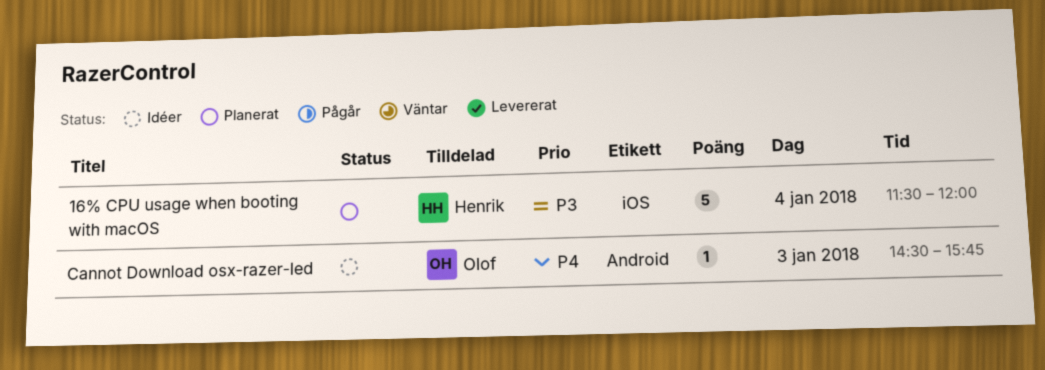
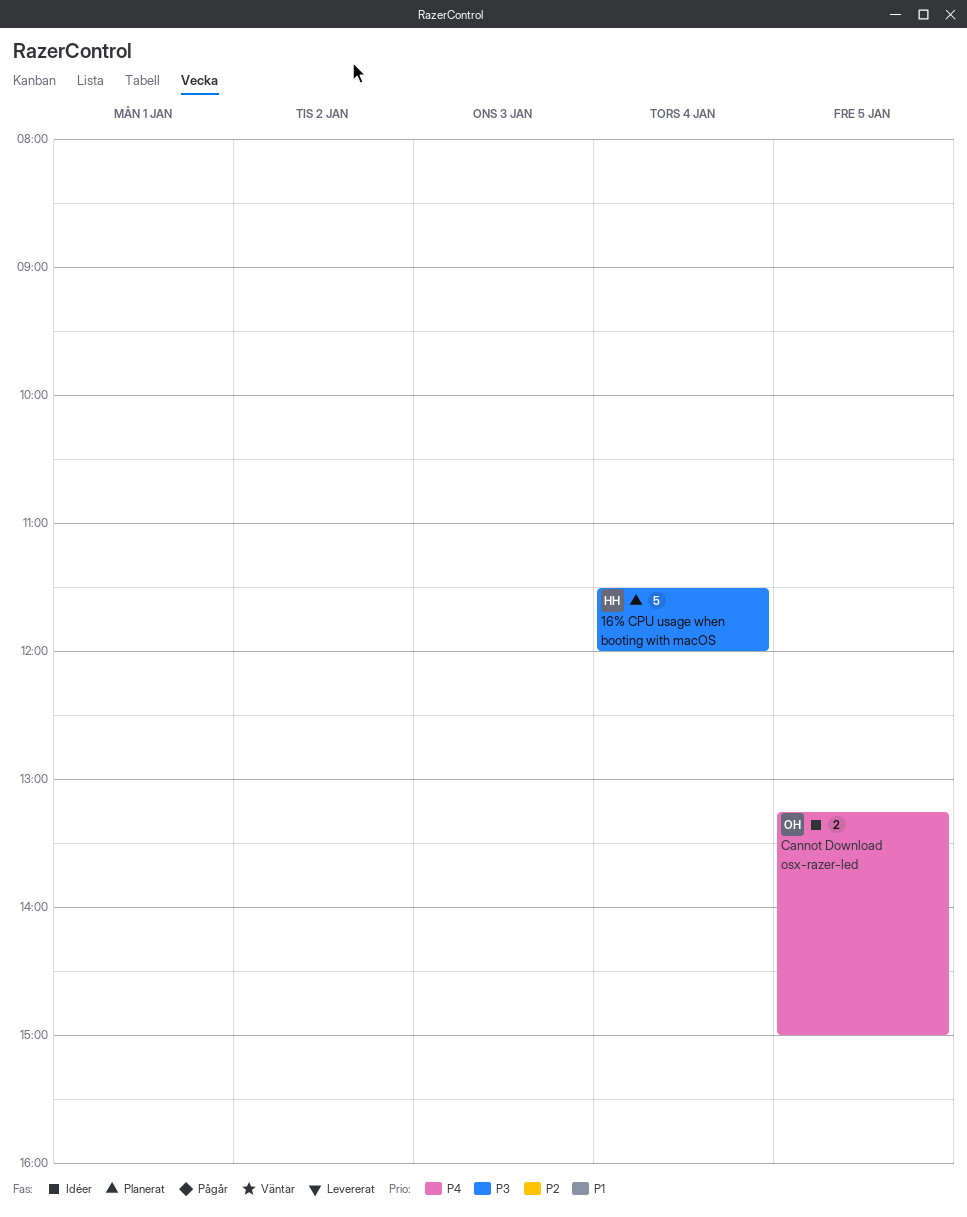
Cannot Download osx-razer-led, estimate: 1 -> 2
Cannot Download osx-razer-led, day: Jan 3 -> Jan 5
Cannot Download osx-razer-led, begins: 14:30 -> 13:15
Cannot Download osx-razer-led, ends: 15:45 -> 15:00

